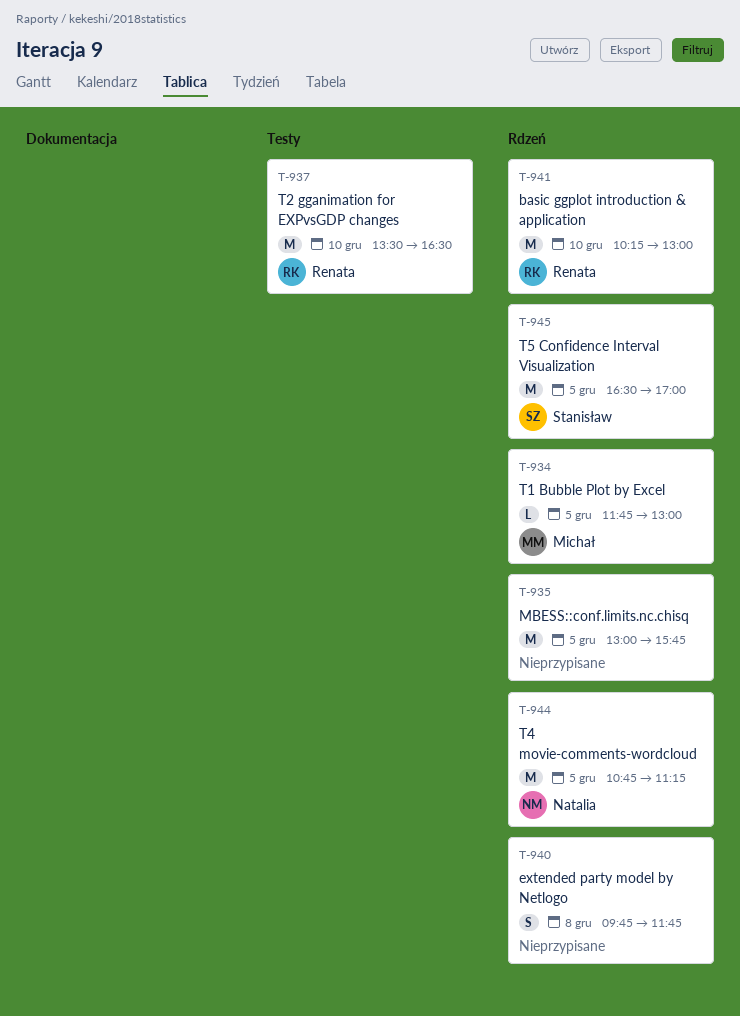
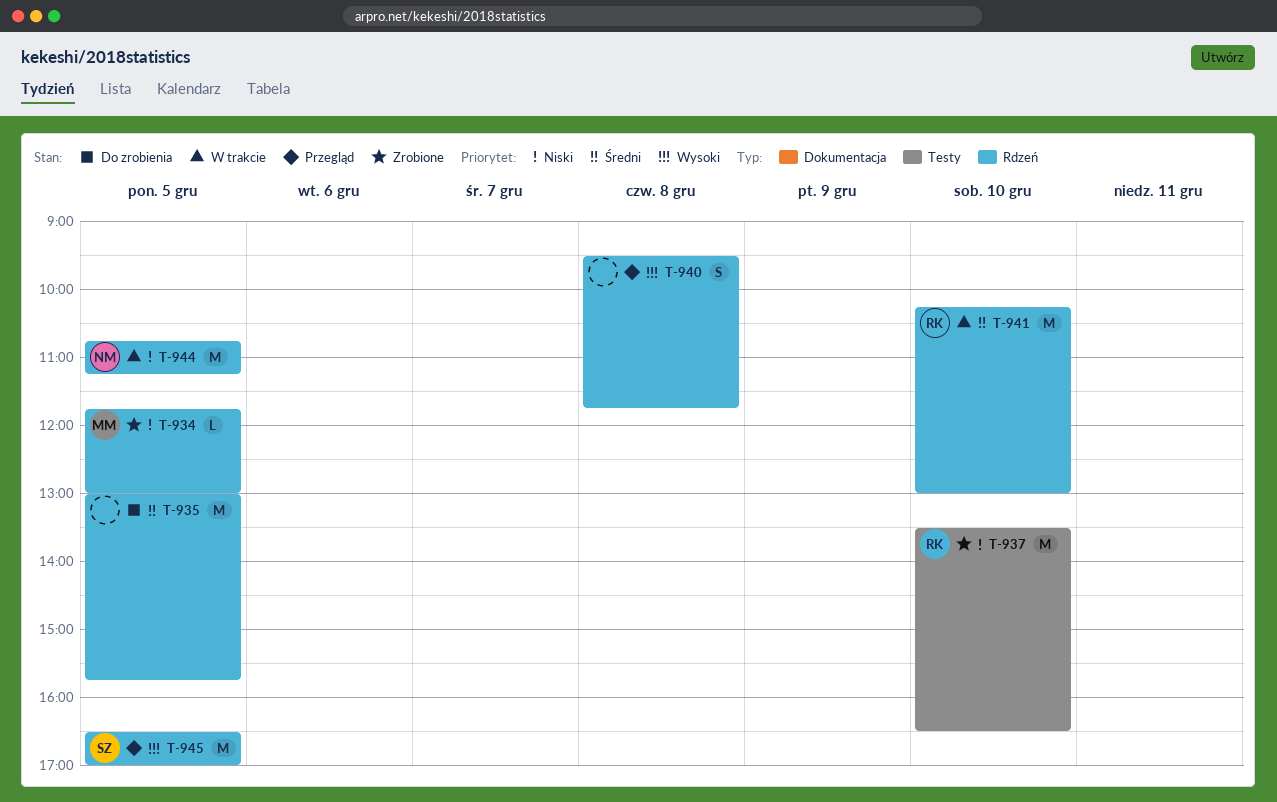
T-940, begins: 09:45 -> 09:30

